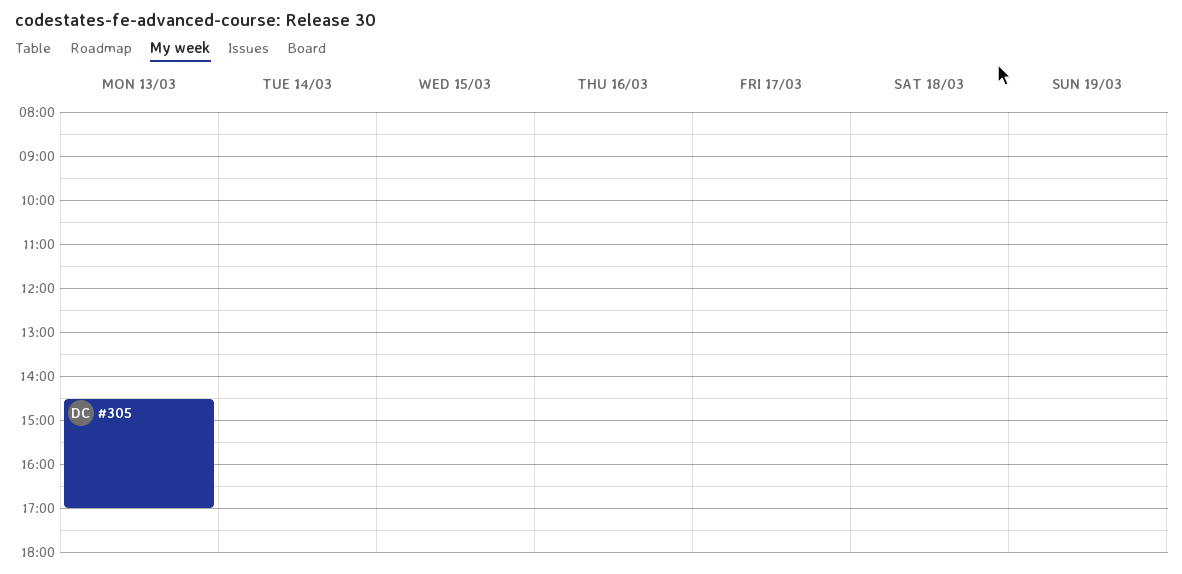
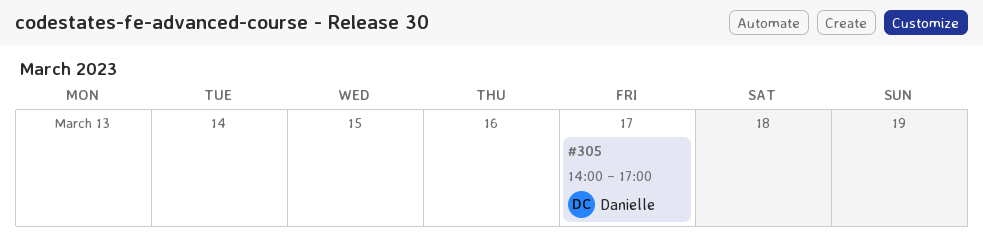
#305, day: Mar 13 -> Mar 17
#305, begins: 14:30 -> 14:00

